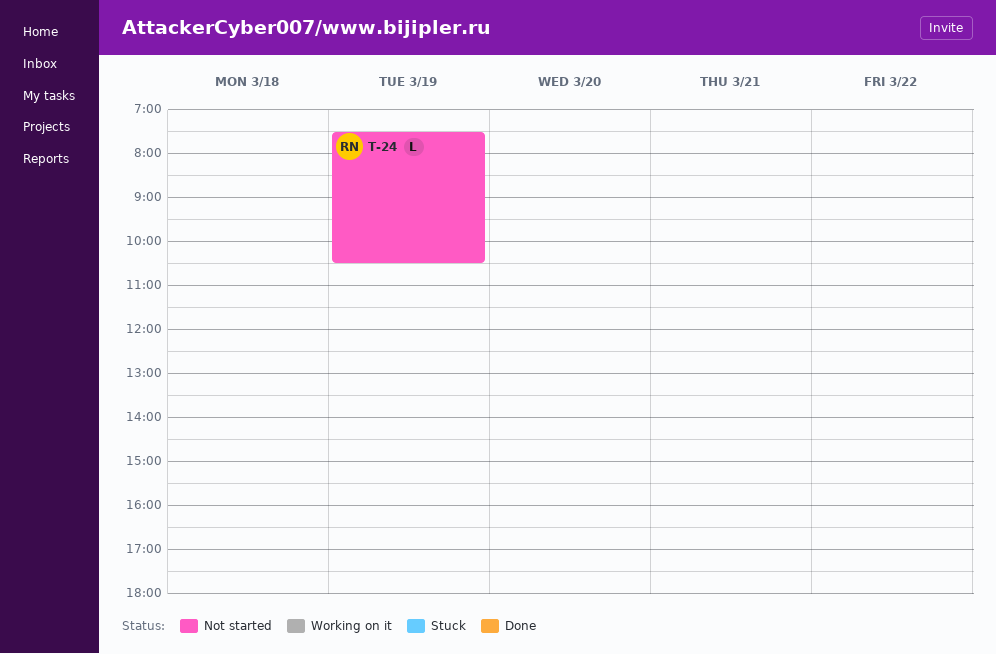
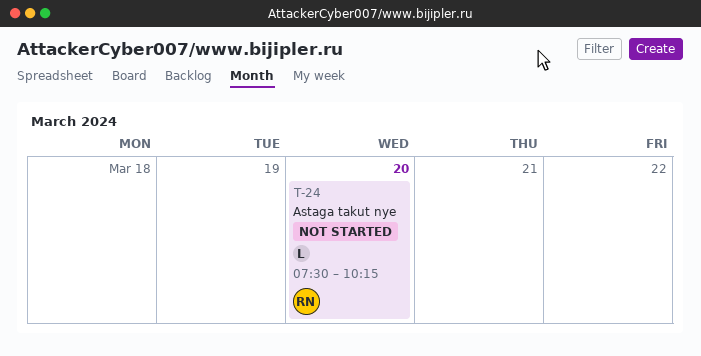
T-24, day: Mar 19 -> Mar 20
T-24, ends: 10:30 -> 10:15

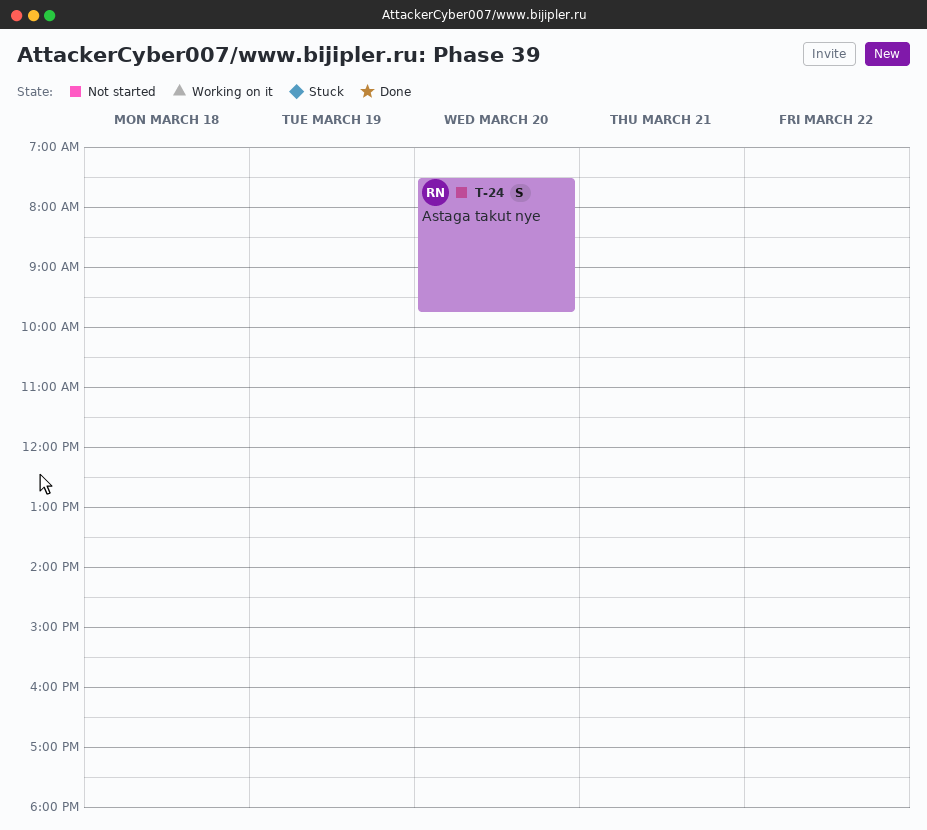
T-24, estimate: L -> S
T-24, ends: 10:15 -> 09:45

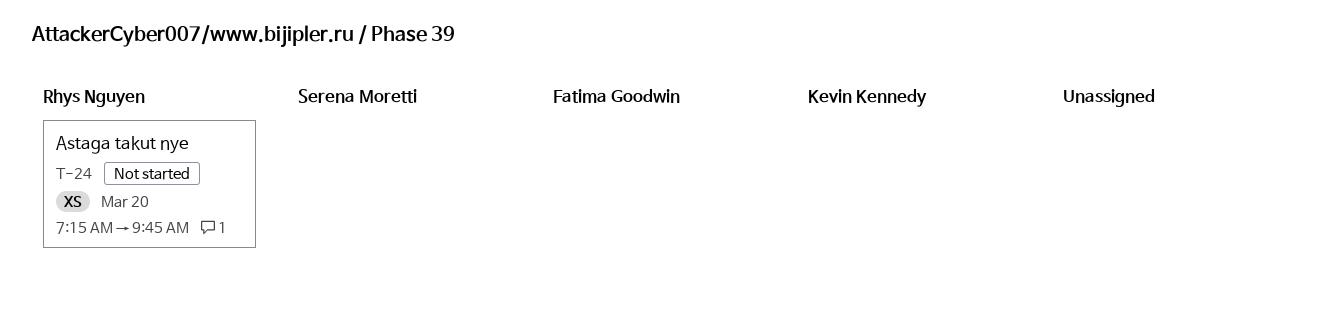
T-24, estimate: S -> XS
T-24, begins: 07:30 -> 07:15

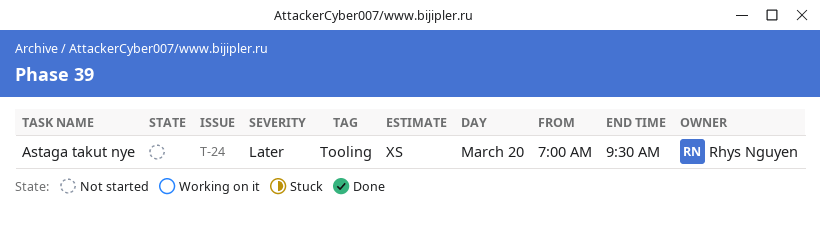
T-24, begins: 07:15 -> 07:00
T-24, ends: 09:45 -> 09:30

